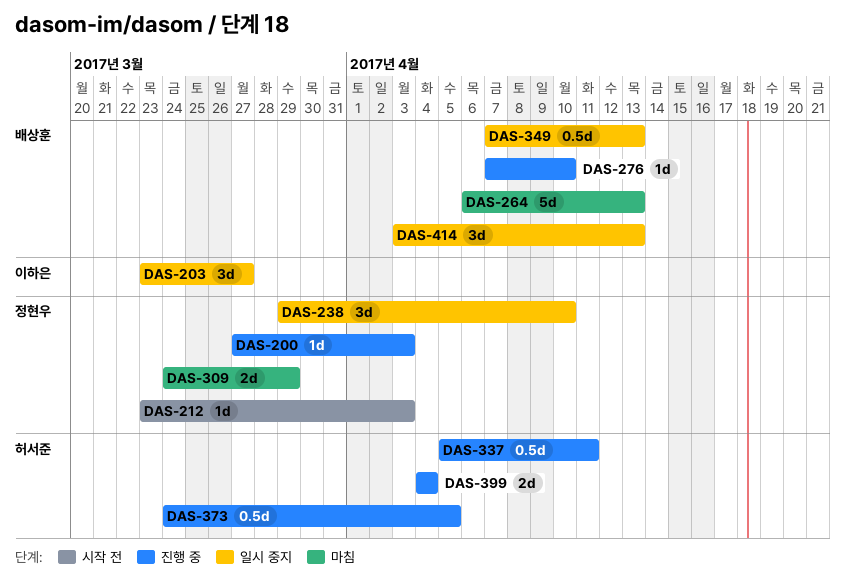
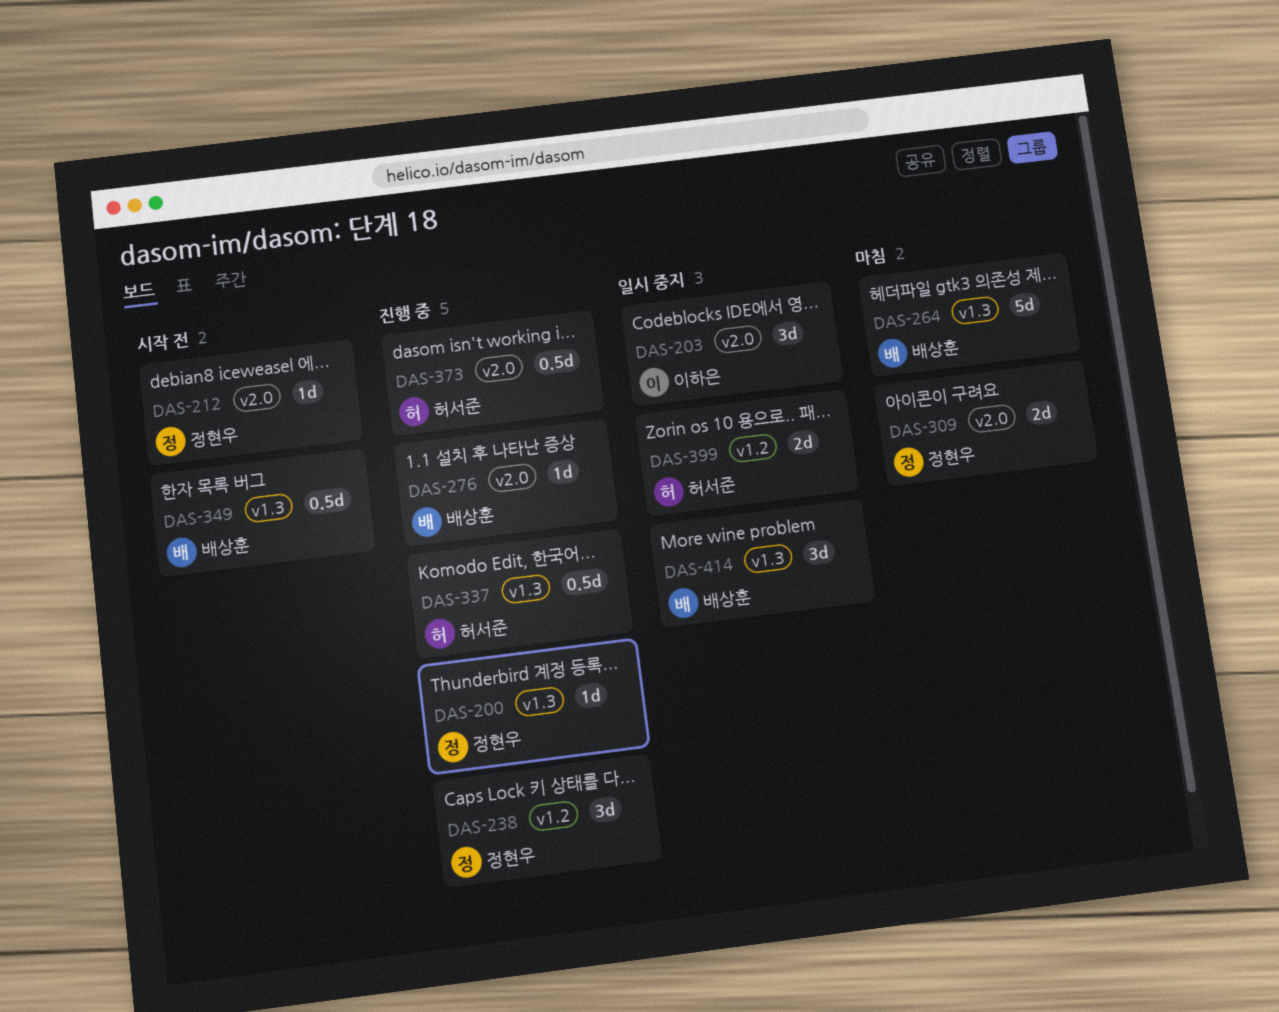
DAS-238, status: 일시 중지 -> 진행 중
DAS-349, status: 일시 중지 -> 시작 전
DAS-399, status: 진행 중 -> 일시 중지

